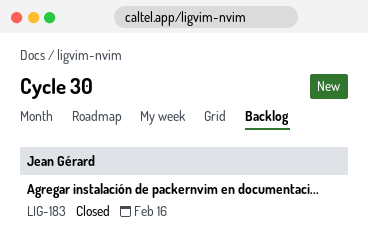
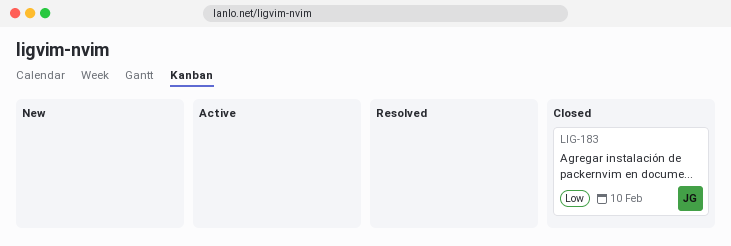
LIG-183, due: Feb 16 -> Feb 10

